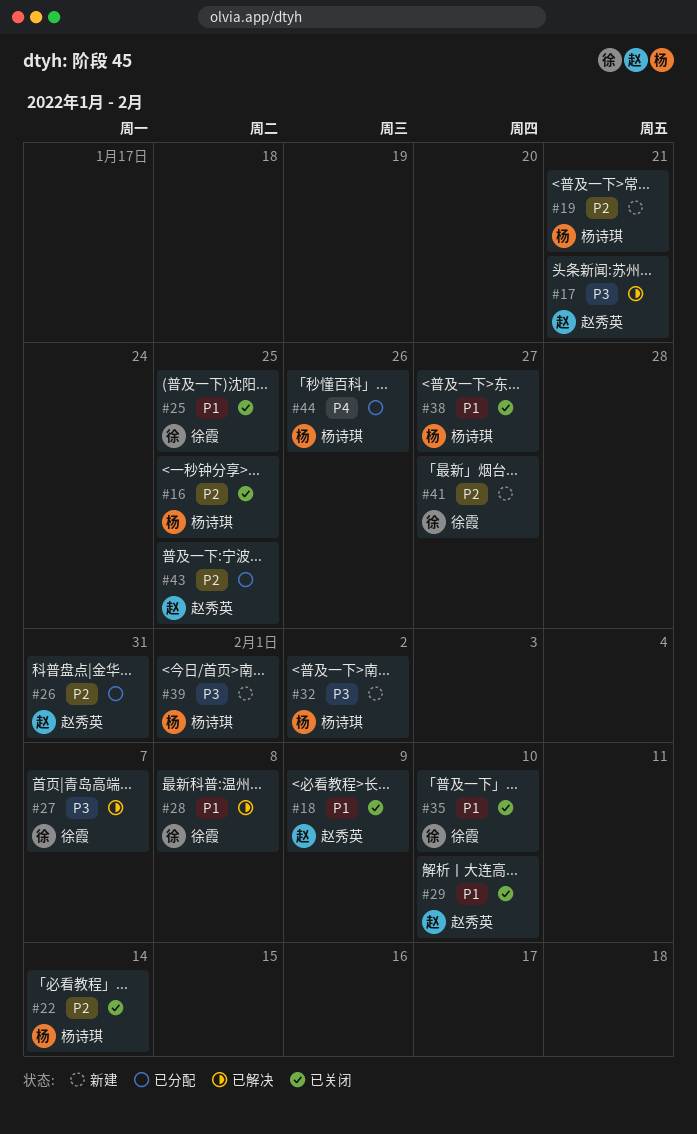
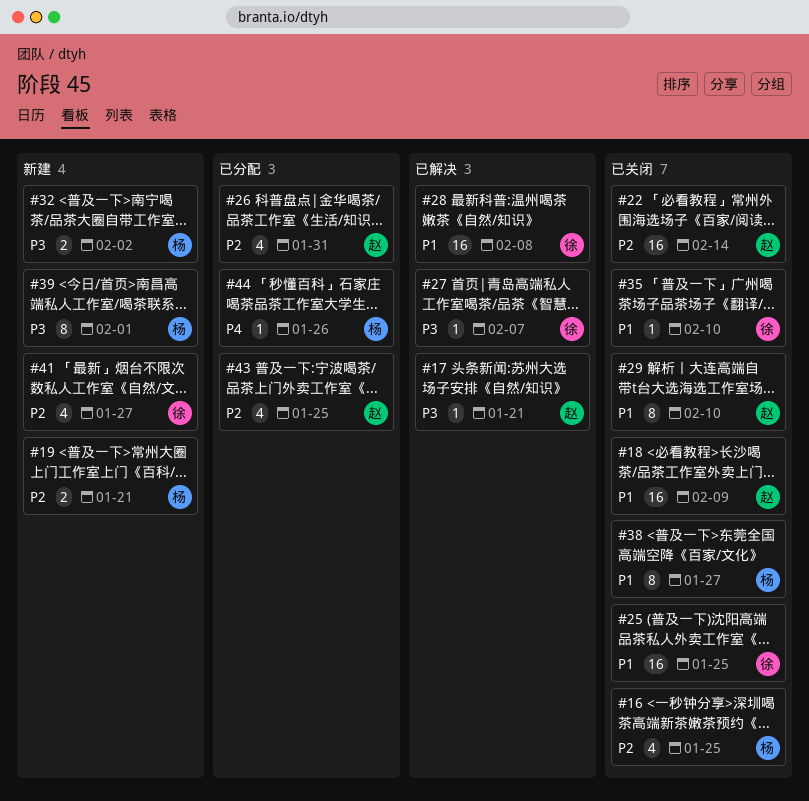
#22, owner: 杨诗琪 -> 赵秀英

